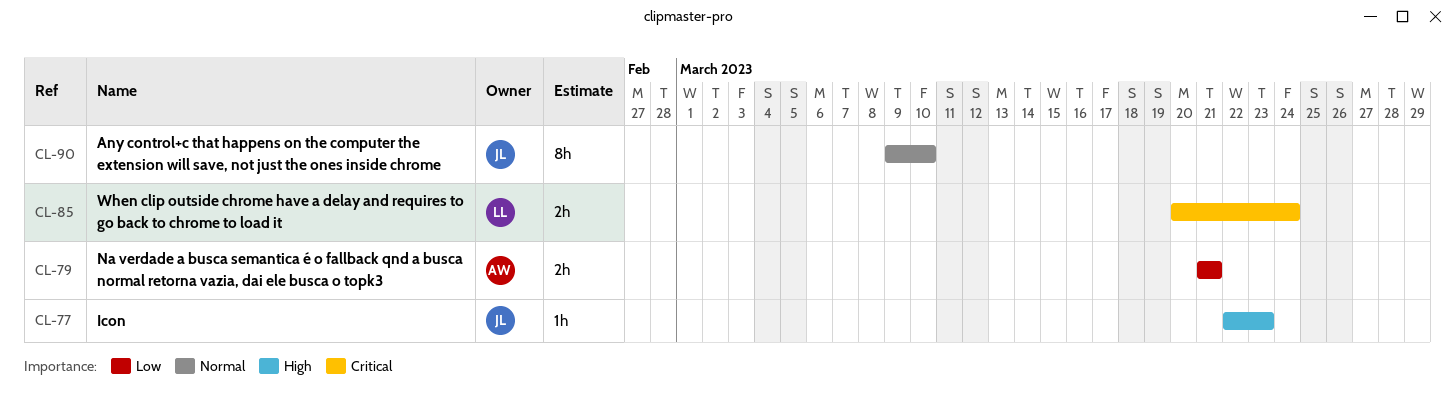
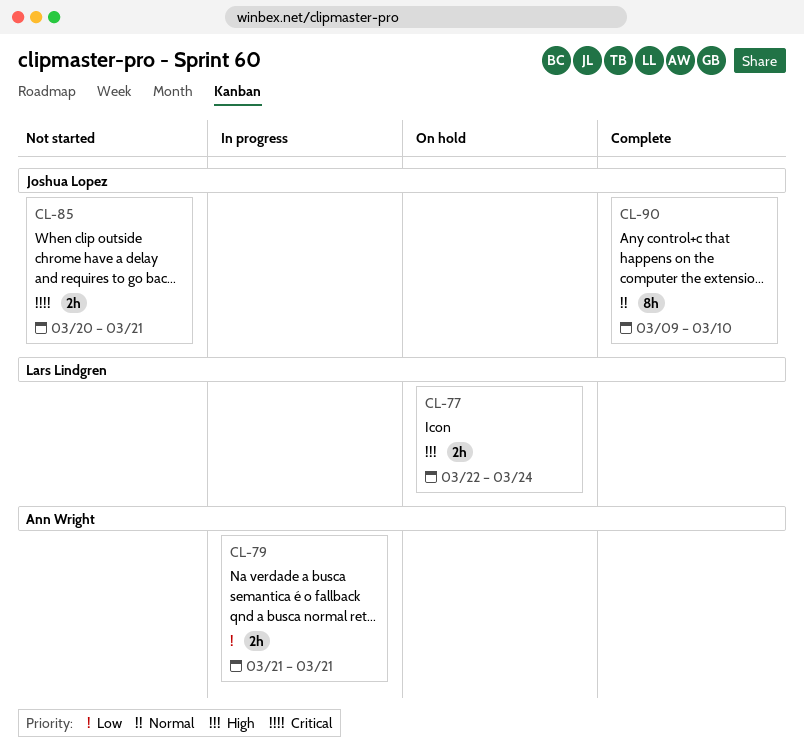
CL-77, owner: Joshua Lopez -> Lars Lindgren
CL-77, estimate: 1h -> 2h
CL-77, due: Mar 23 -> Mar 24
CL-85, owner: Lars Lindgren -> Joshua Lopez
CL-85, due: Mar 24 -> Mar 21

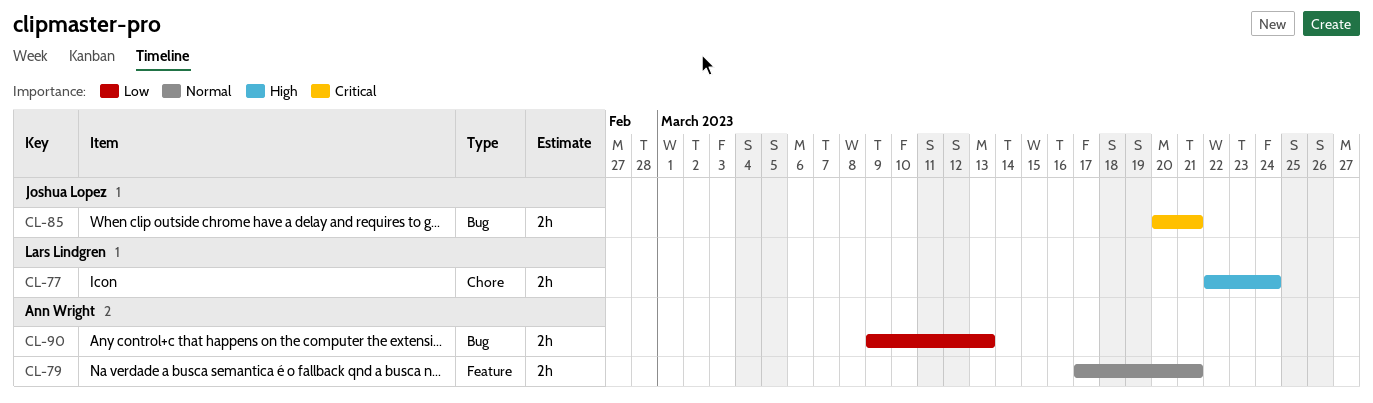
CL-79, priority: Low -> Normal
CL-79, start: Mar 21 -> Mar 17
CL-90, owner: Joshua Lopez -> Ann Wright
CL-90, priority: Normal -> Low
CL-90, estimate: 8h -> 2h
CL-90, due: Mar 10 -> Mar 13

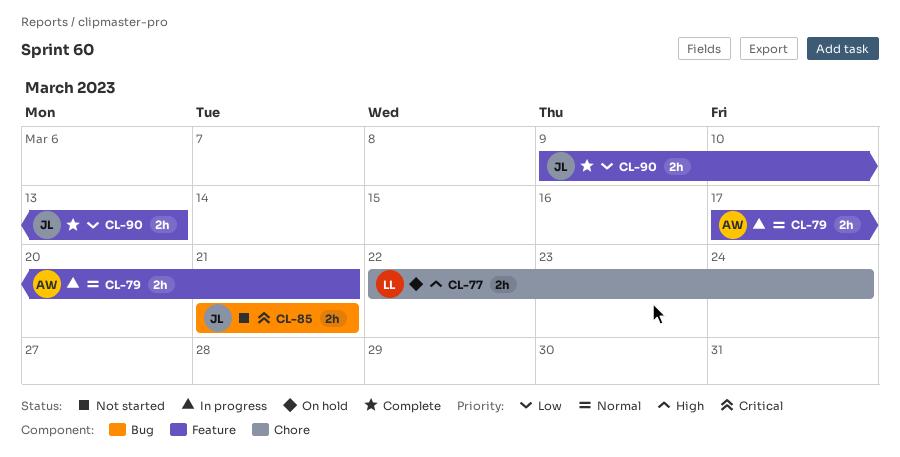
CL-85, start: Mar 20 -> Mar 21
CL-90, owner: Ann Wright -> Joshua Lopez
CL-90, label: Bug -> Feature

